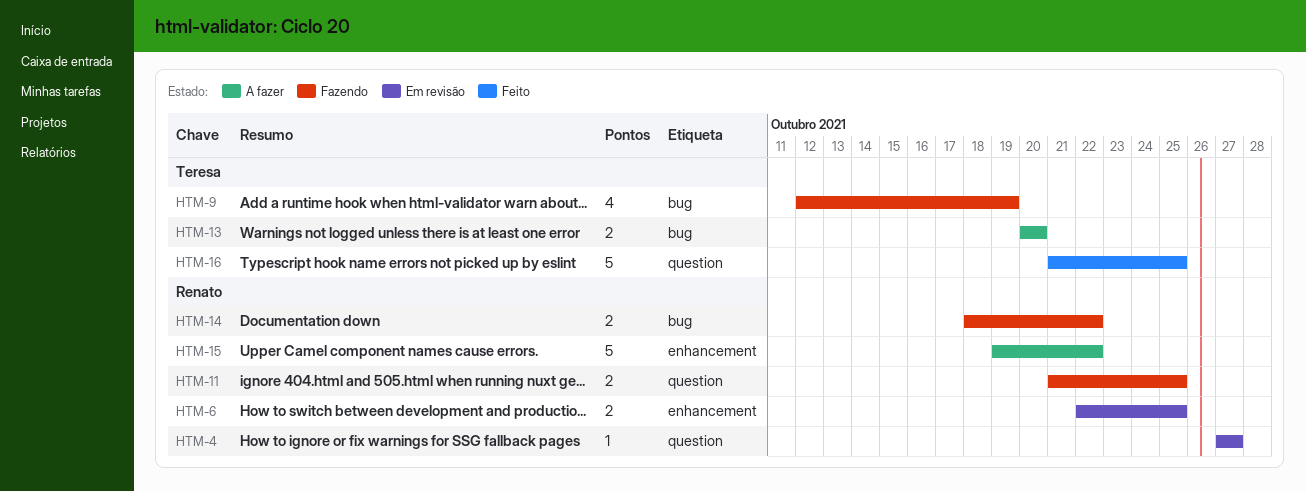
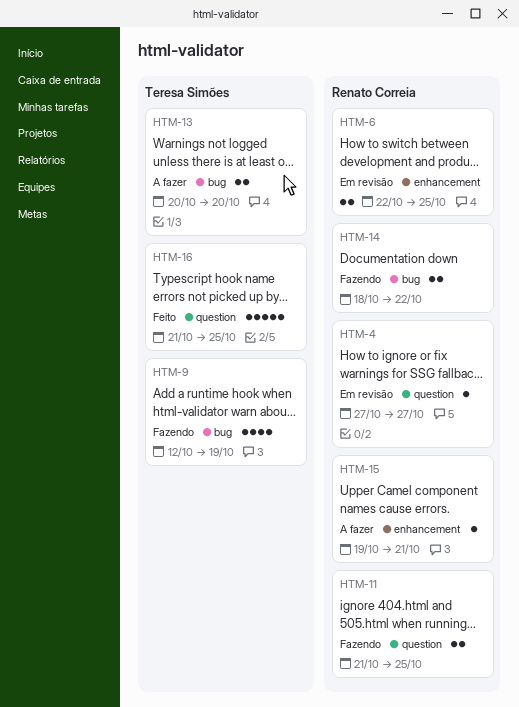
HTM-15, estimate: 5 -> 1
HTM-15, due: Oct 22 -> Oct 21

